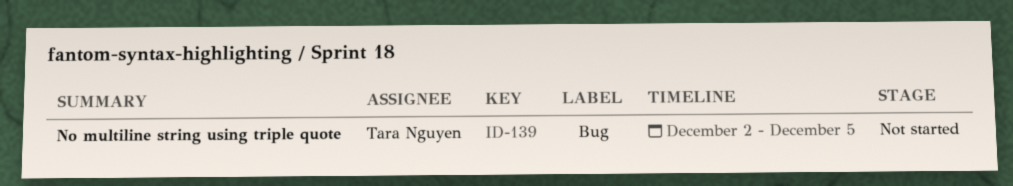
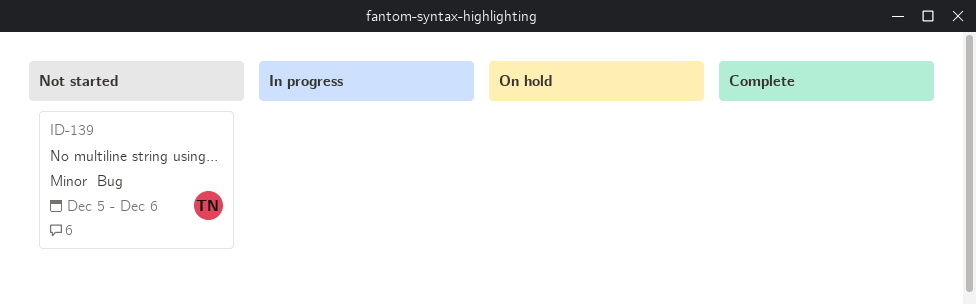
ID-139, start: Dec 2 -> Dec 5
ID-139, due: Dec 5 -> Dec 6

